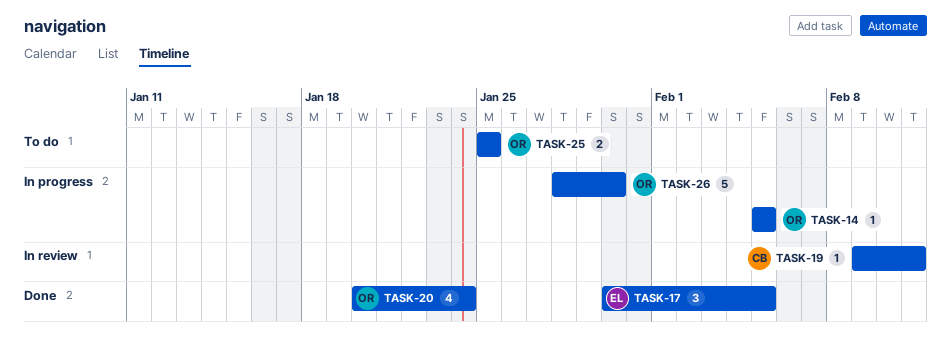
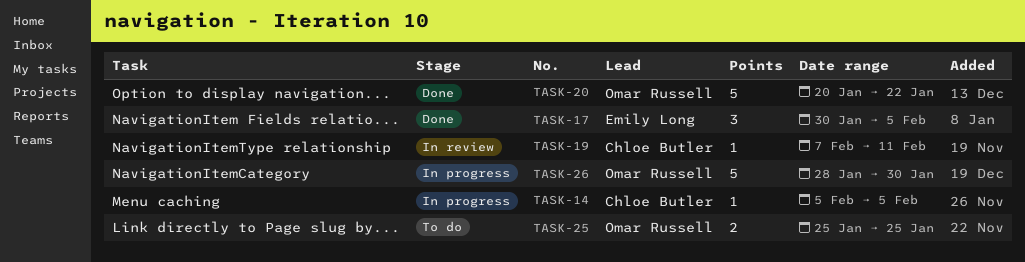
TASK-14, owner: Omar Russell -> Chloe Butler
TASK-19, start: Feb 9 -> Feb 7
TASK-20, estimate: 4 -> 5
TASK-20, due: Jan 24 -> Jan 22

